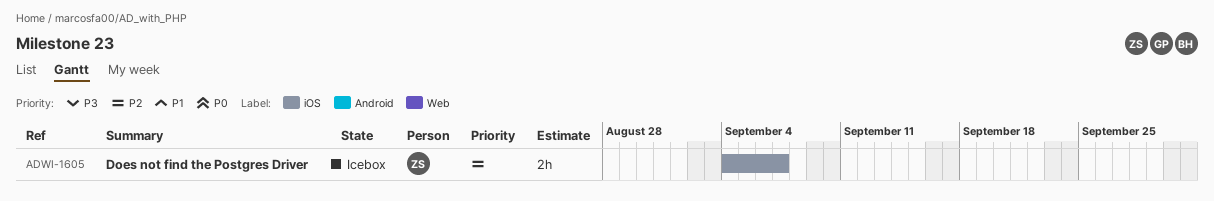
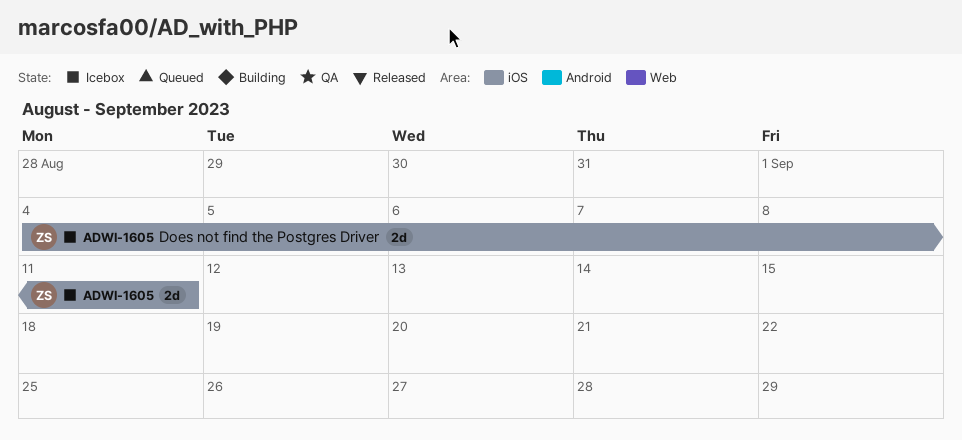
ADWI-1605, estimate: 2h -> 2d
ADWI-1605, due: Sep 7 -> Sep 11

